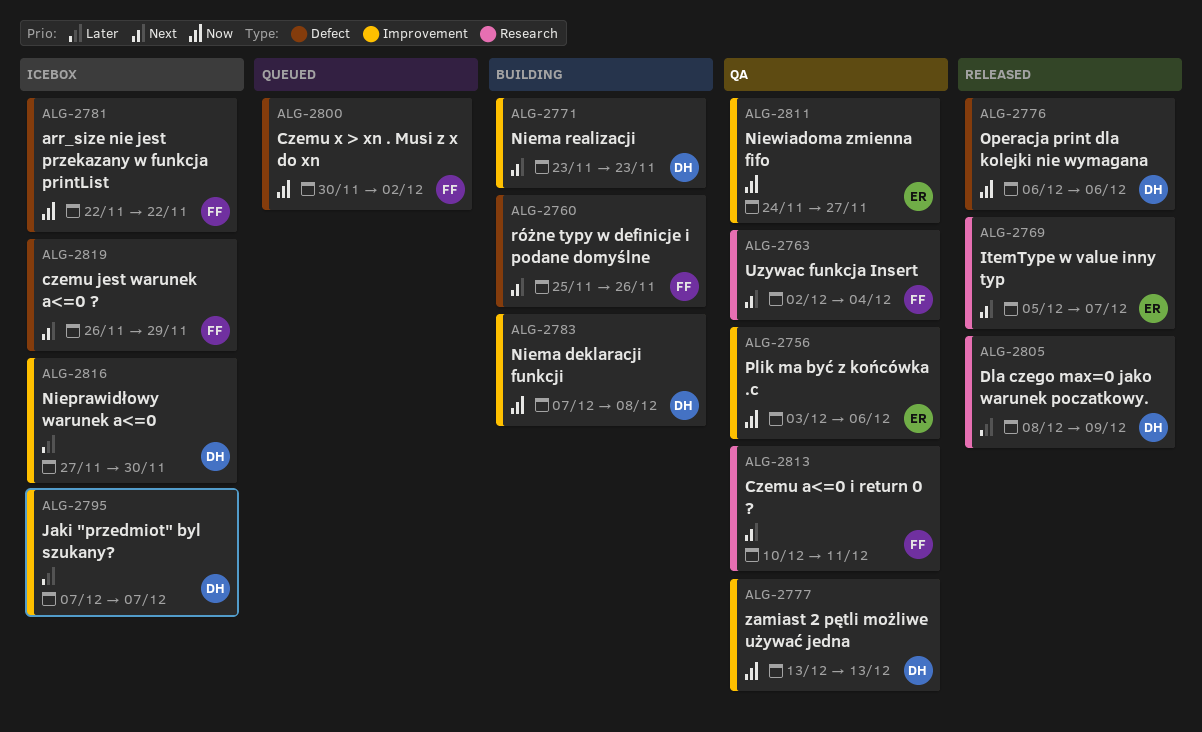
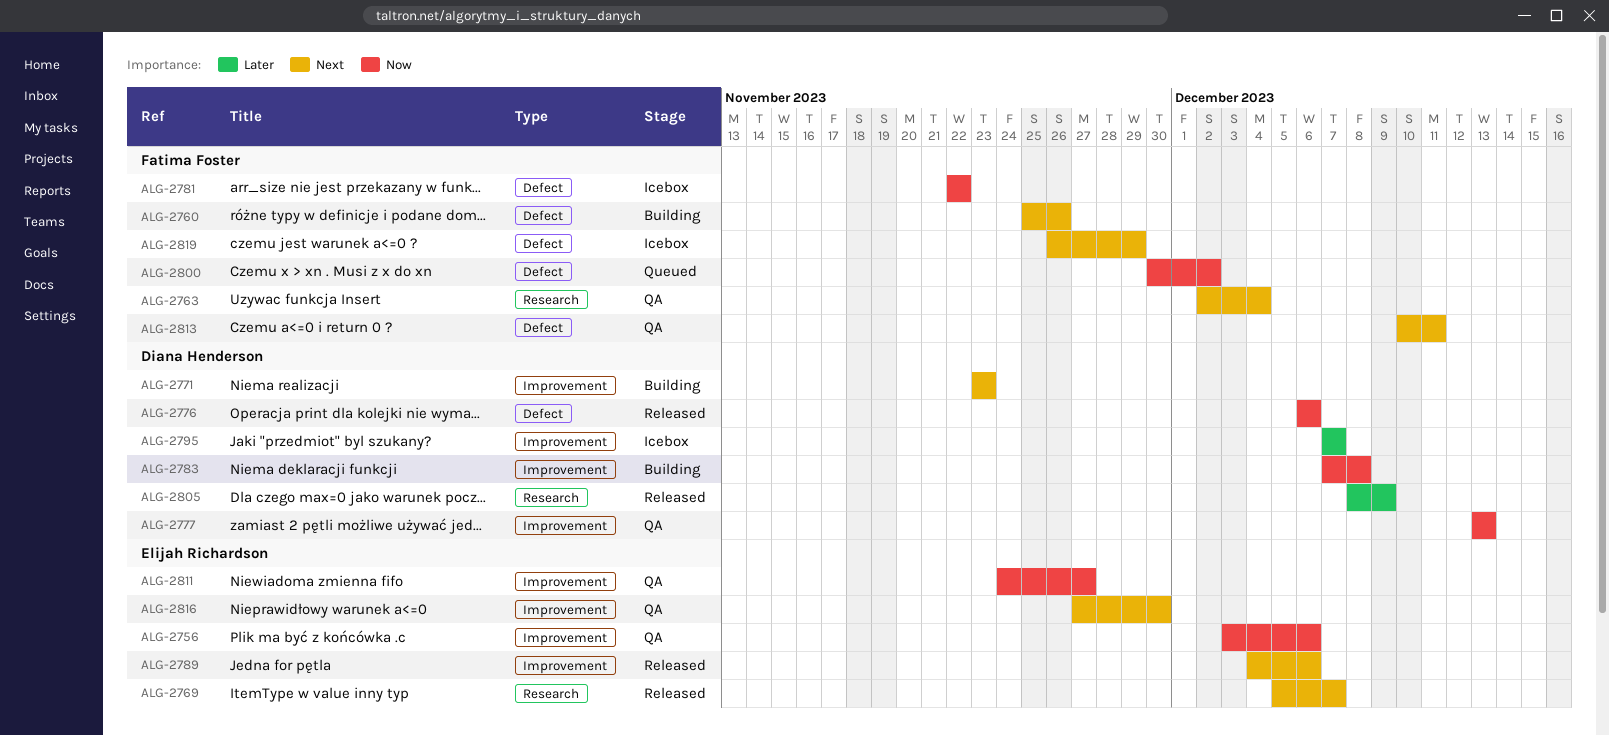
ALG-2789: none -> present
ALG-2813, label: Research -> Defect
ALG-2816, status: Icebox -> QA
ALG-2816, owner: Diana Henderson -> Elijah Richardson
ALG-2816, priority: Later -> Next

